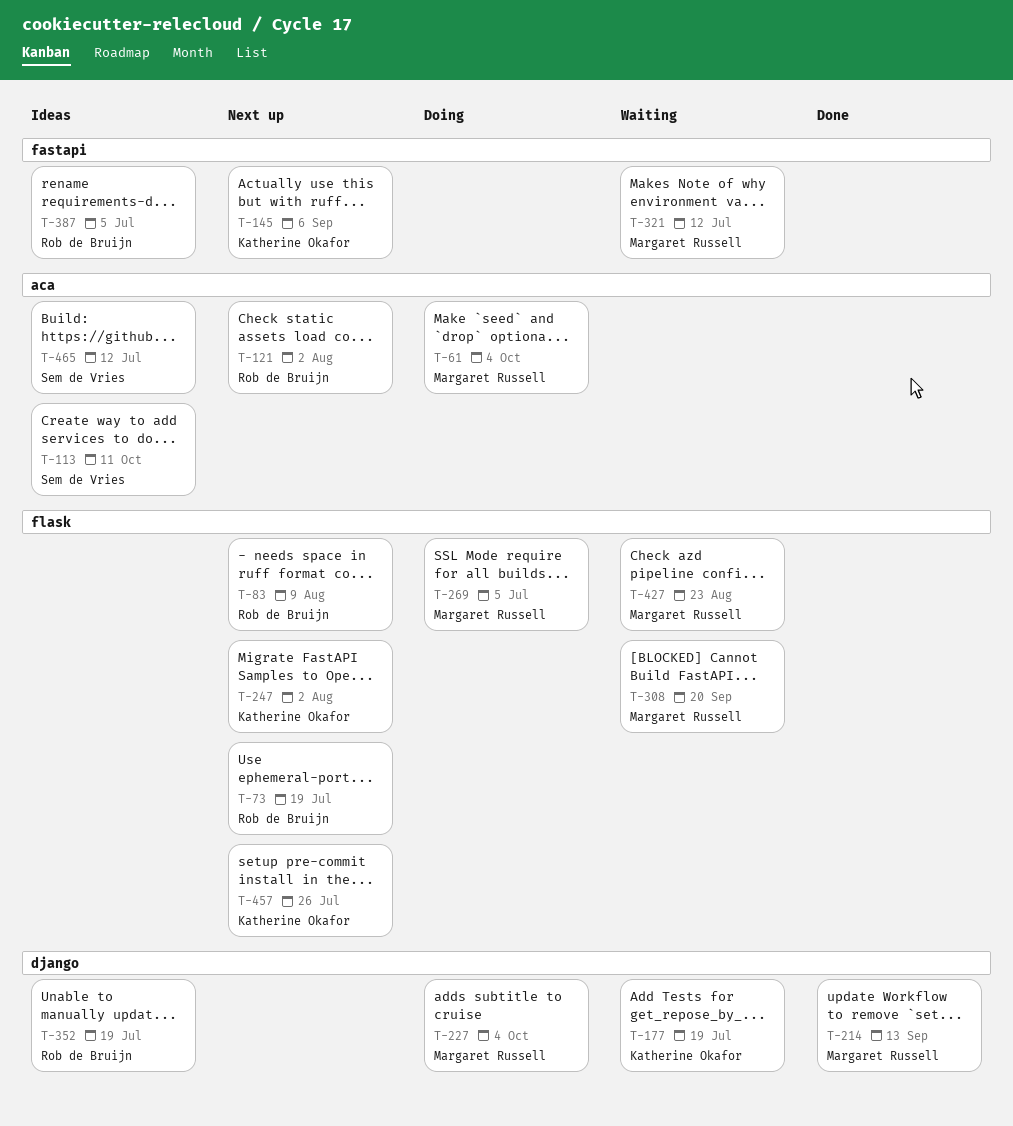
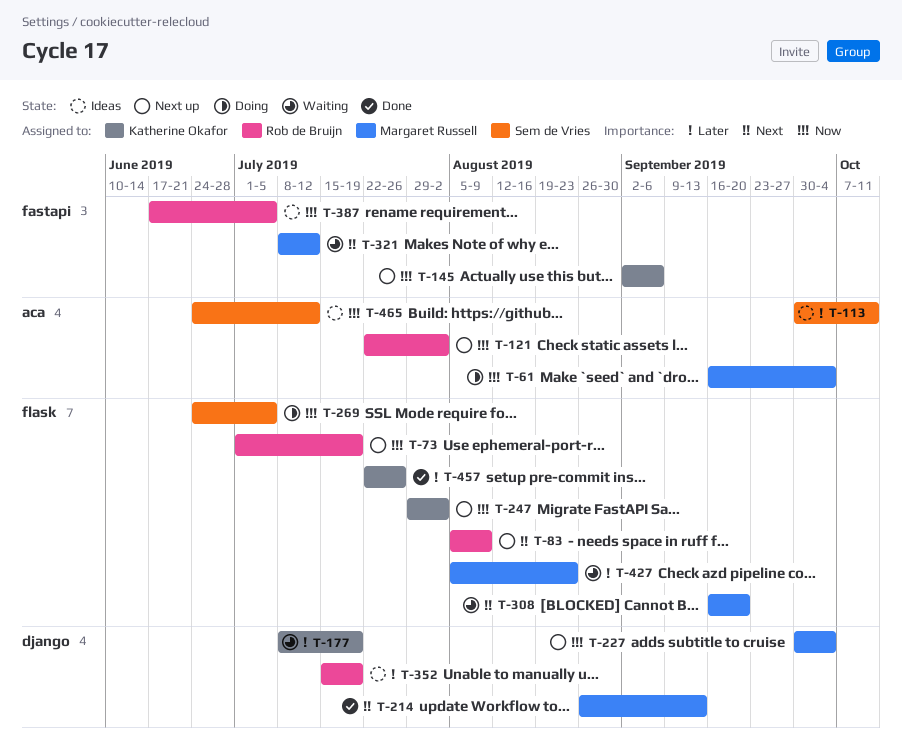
T-227, status: Doing -> Next up
T-269, owner: Margaret Russell -> Sem de Vries
T-457, status: Next up -> Done

